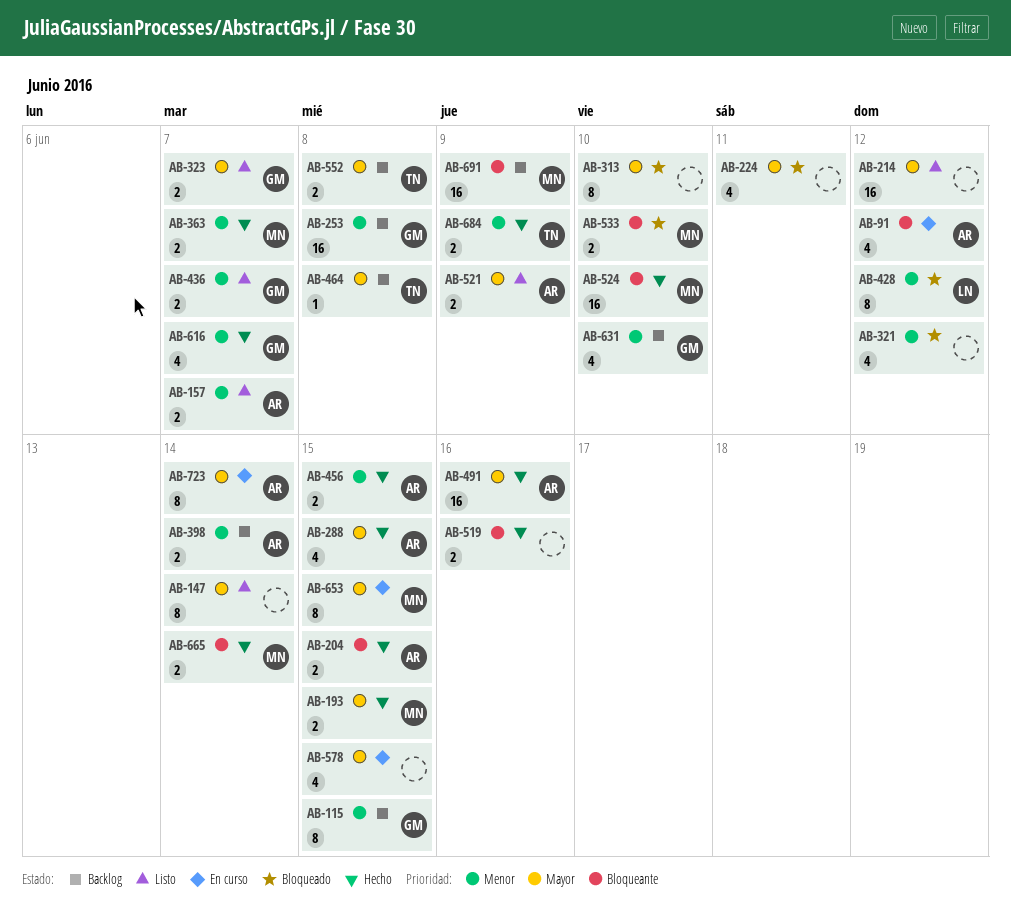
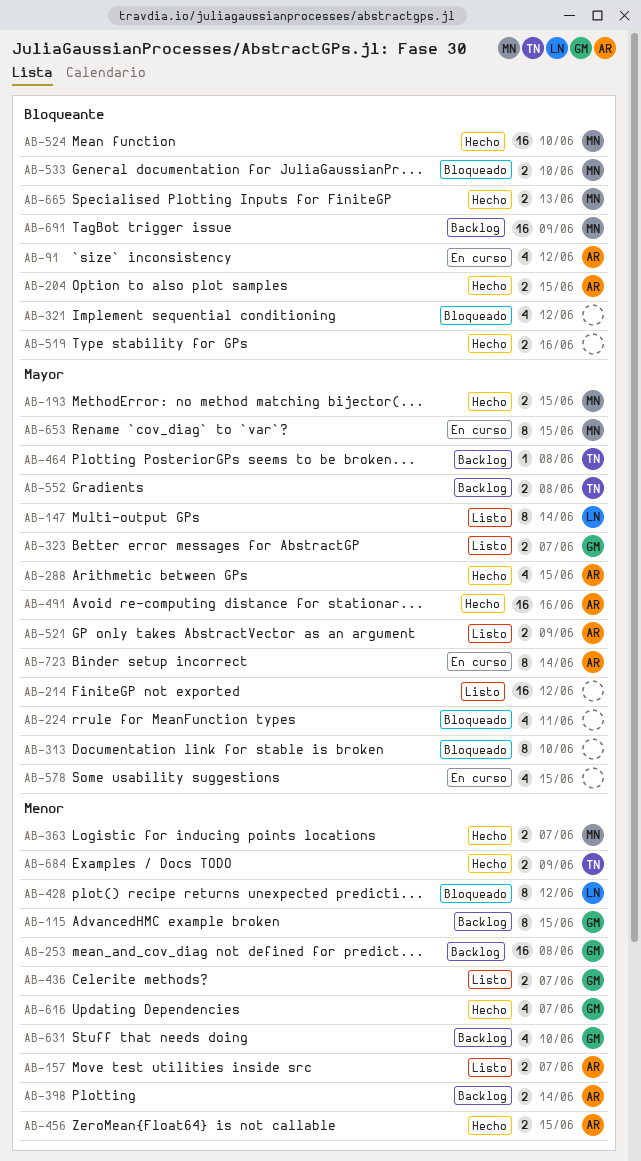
AB-147, owner: none -> LN
AB-321, priority: Menor -> Bloqueante
AB-665, due: Jun 14 -> Jun 13

